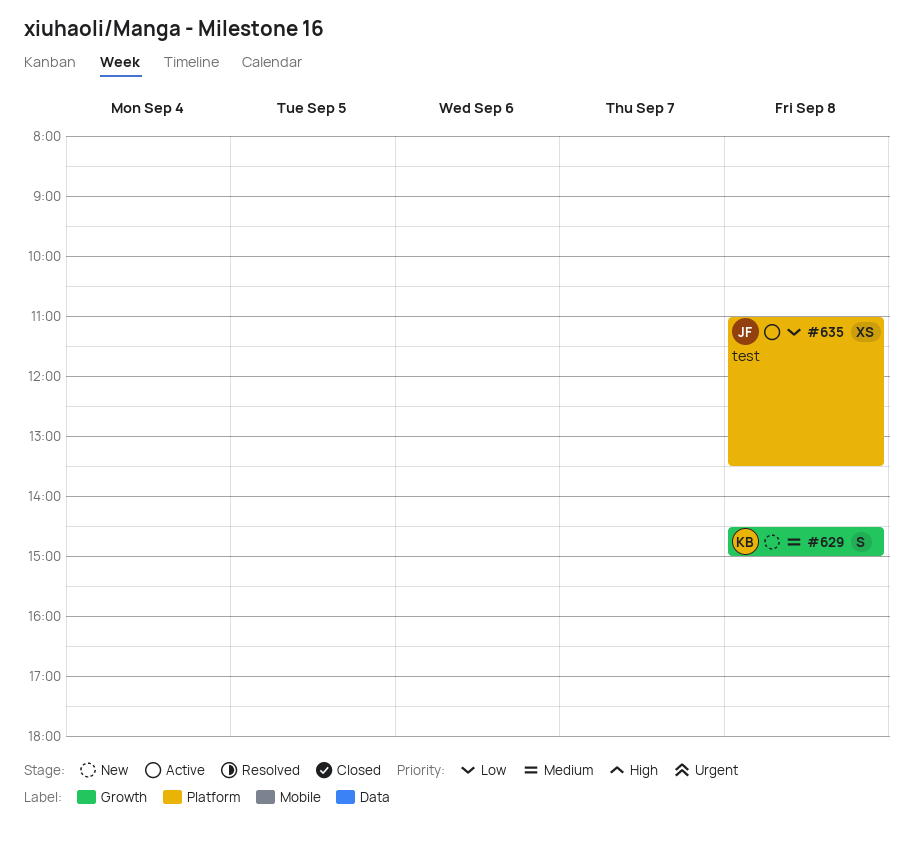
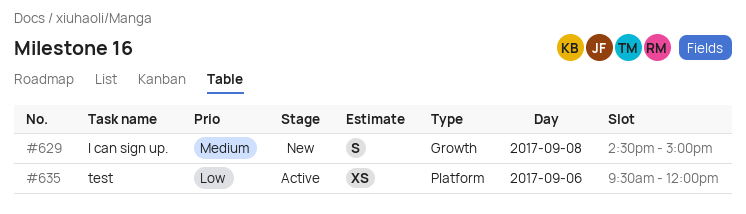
#635, day: Sep 8 -> Sep 6
#635, begins: 11:00 -> 09:30
#635, ends: 13:30 -> 12:00

